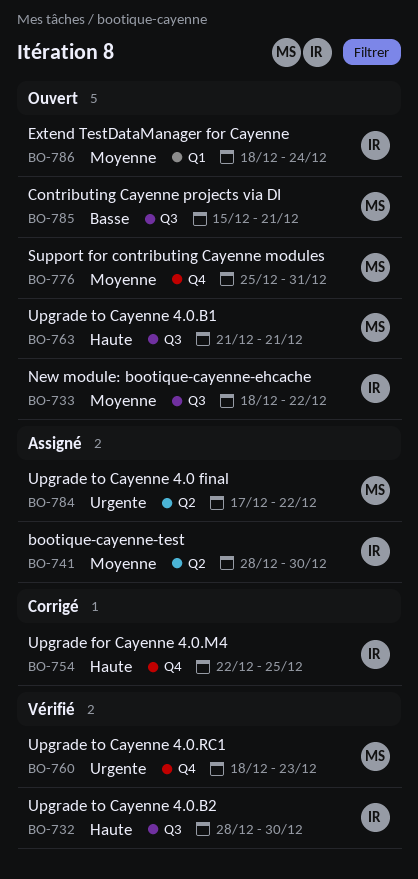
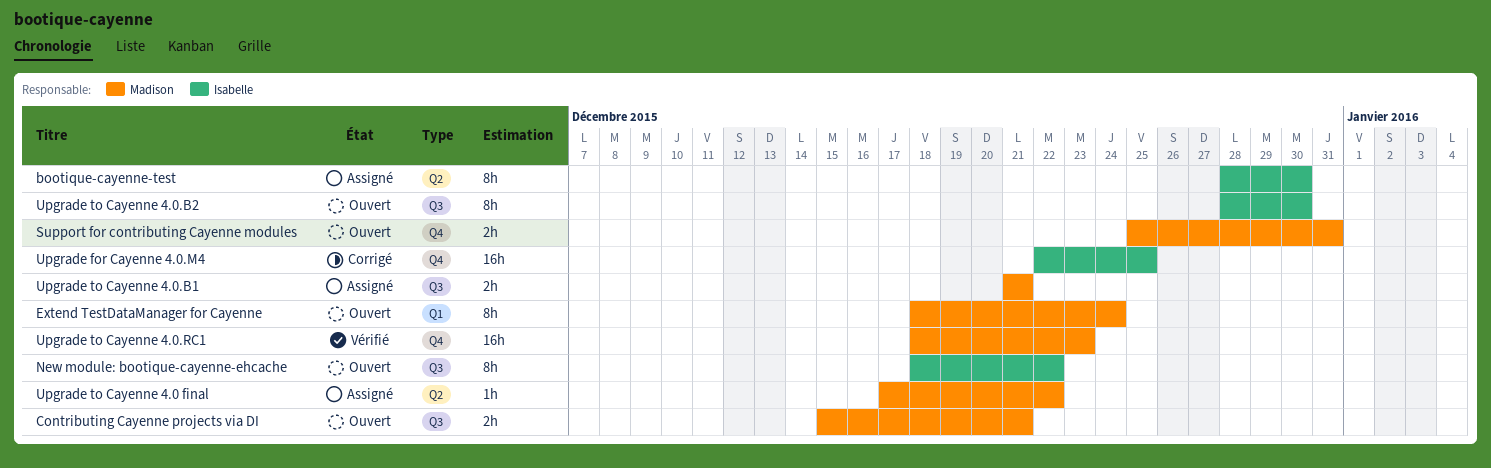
Extend TestDataManager for Cayenne, owner: Isabelle -> Madison
Upgrade to Cayenne 4.0.B1, status: Ouvert -> Assigné
Upgrade to Cayenne 4.0.B2, status: Vérifié -> Ouvert

